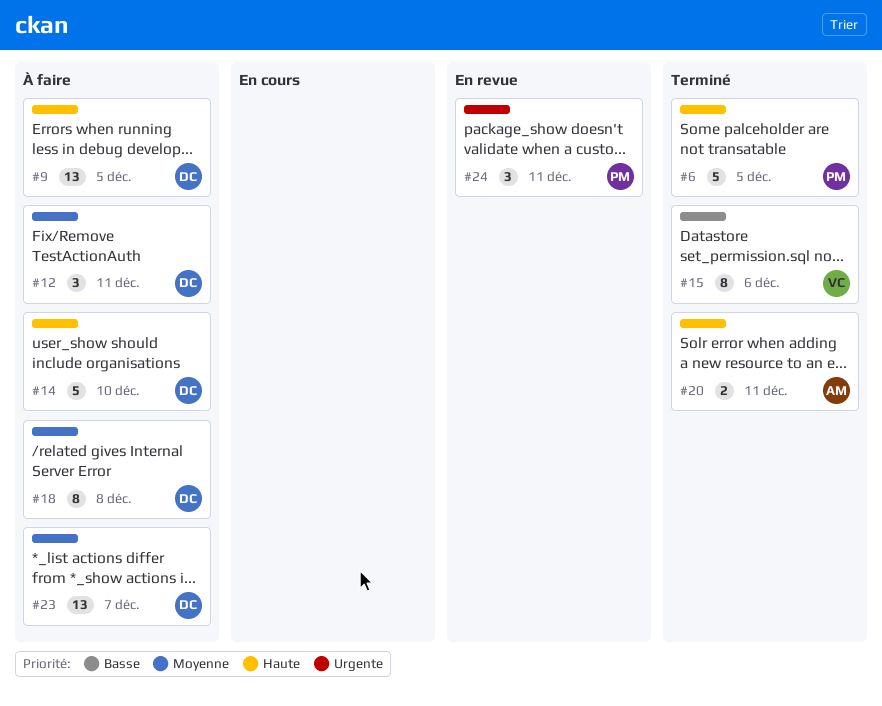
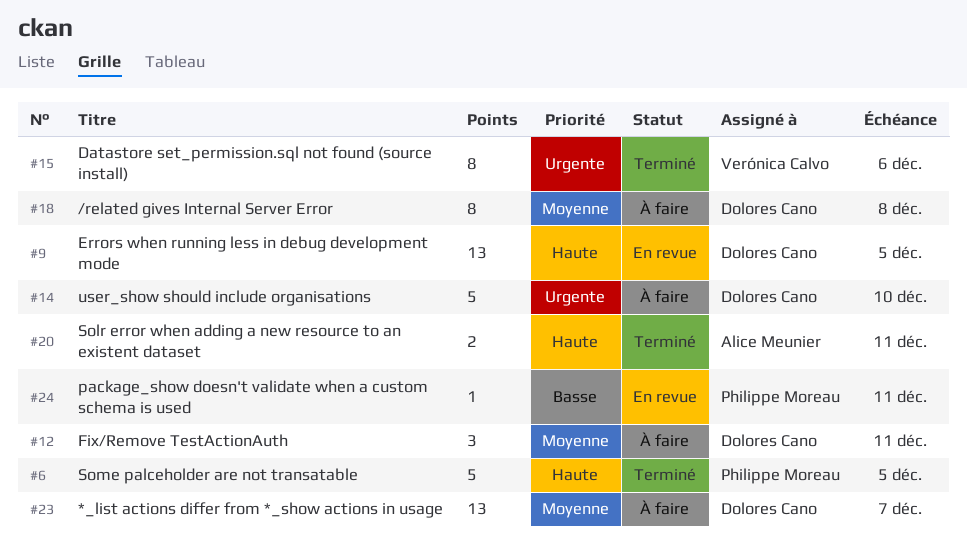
#9, status: À faire -> En revue
#14, priority: Haute -> Urgente
#15, priority: Basse -> Urgente
#24, priority: Urgente -> Basse
#24, estimate: 3 -> 1

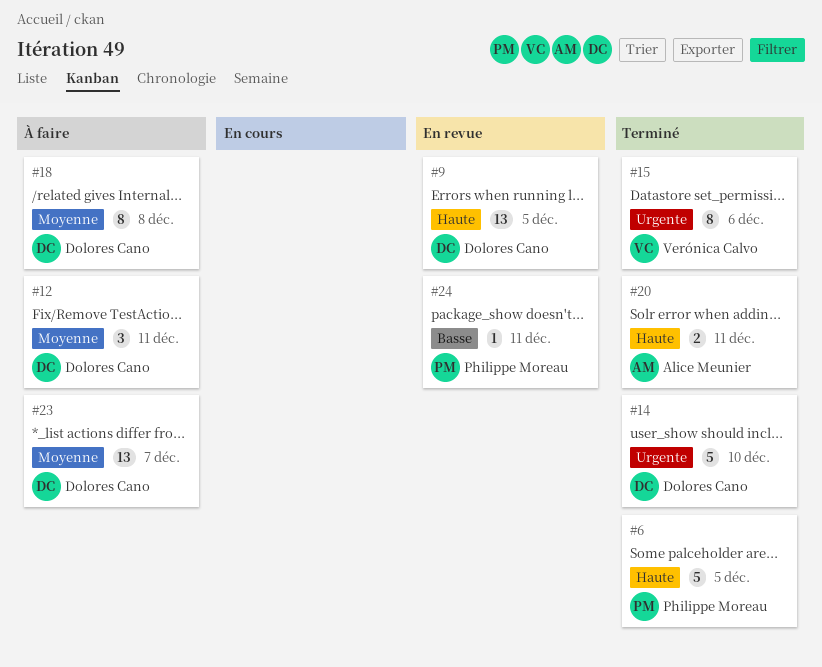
#14, status: À faire -> Terminé

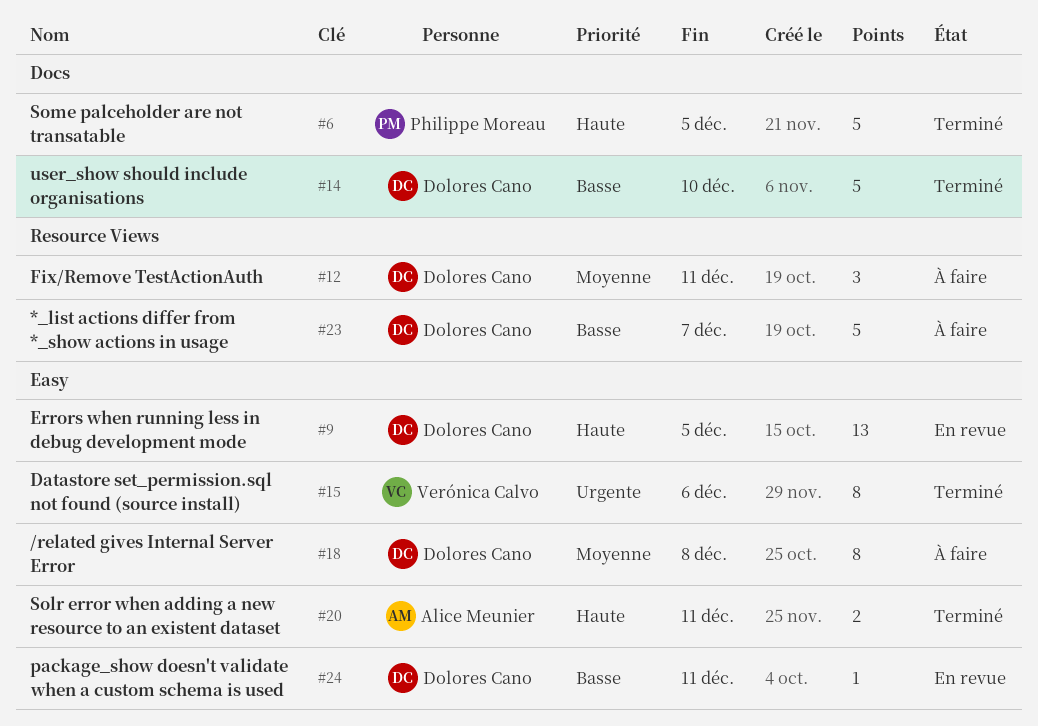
#14, priority: Urgente -> Basse
#23, priority: Moyenne -> Basse
#23, estimate: 13 -> 5
#24, owner: Philippe Moreau -> Dolores Cano

